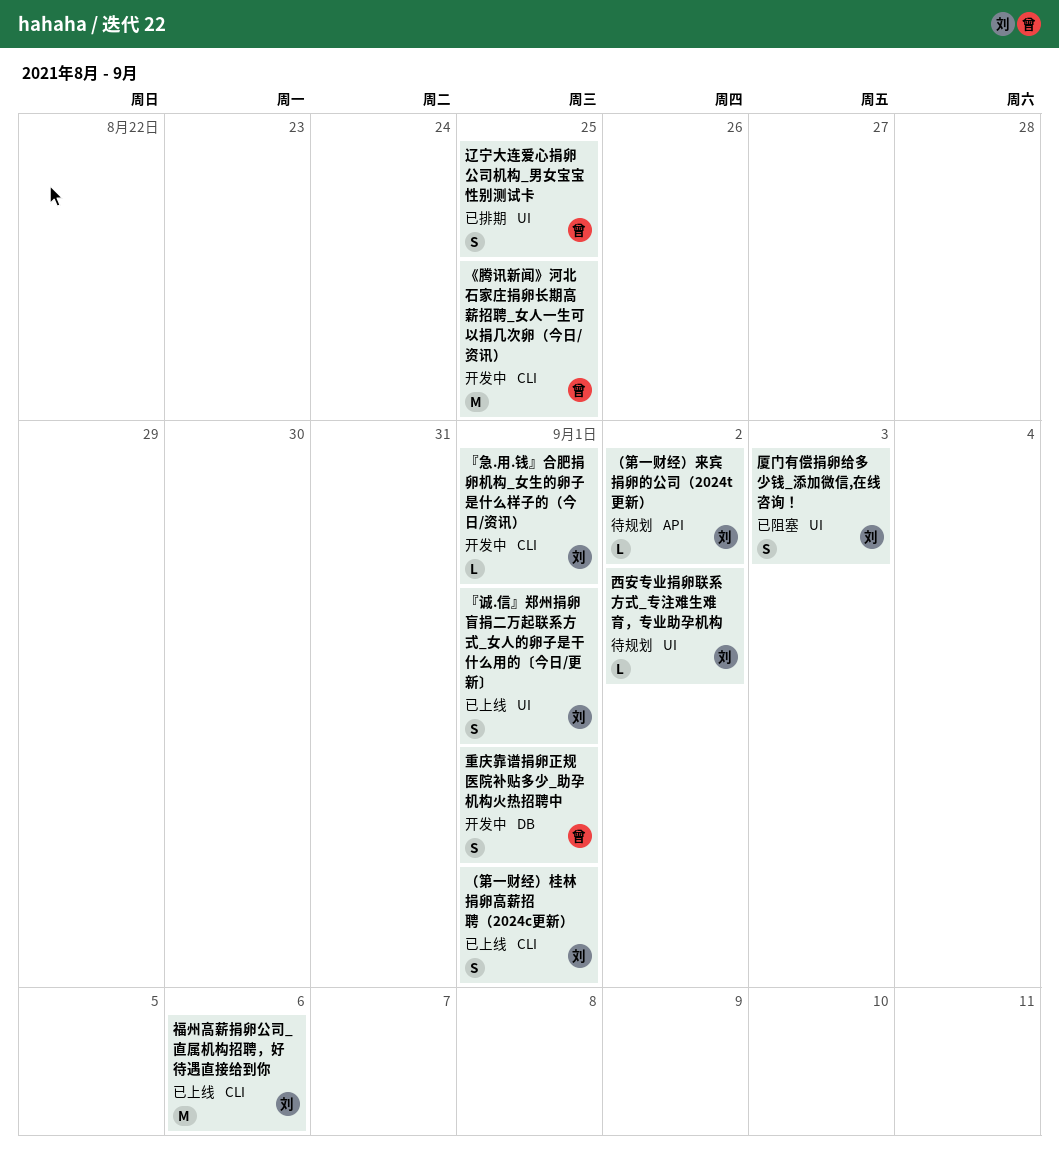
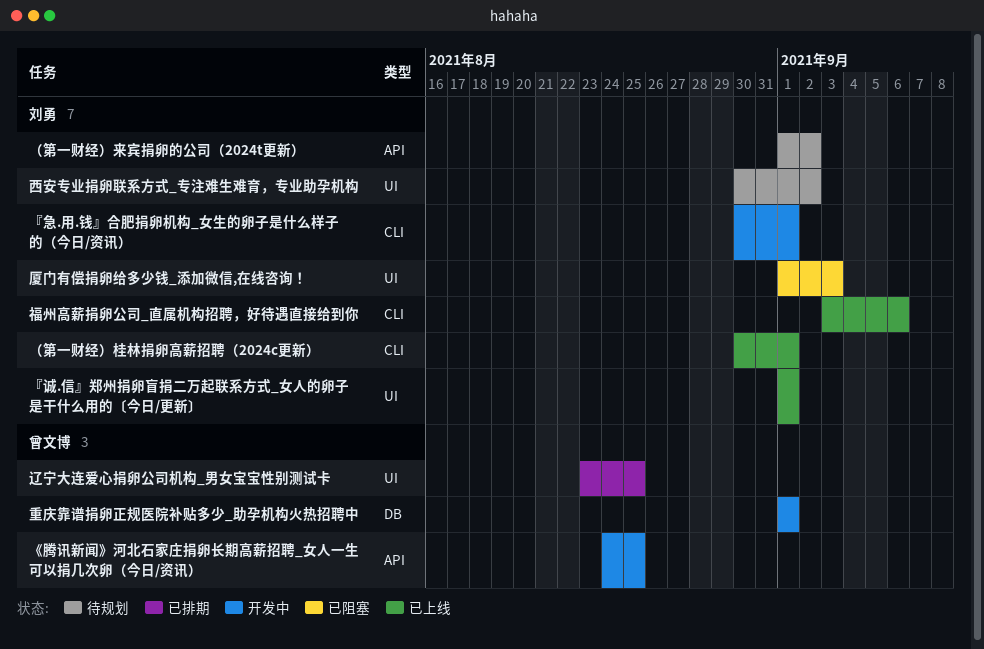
《腾讯新闻》河北石家庄捐卵长期高薪招聘_女人一生可以捐几次卵（今日/资讯）, label: CLI -> API

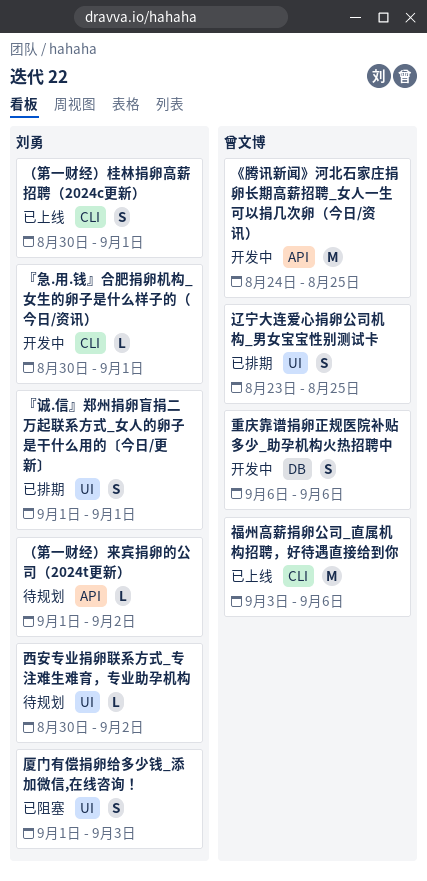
『诚.信』郑州捐卵盲捐二万起联系方式_女人的卵子是干什么用的〔今日/更新〕, status: 已上线 -> 已排期
福州高薪捐卵公司_直属机构招聘，好待遇直接给到你, owner: 刘勇 -> 曾文博
重庆靠谱捐卵正规医院补贴多少_助孕机构火热招聘中, start: Sep 1 -> Sep 6
重庆靠谱捐卵正规医院补贴多少_助孕机构火热招聘中, due: Sep 1 -> Sep 6

